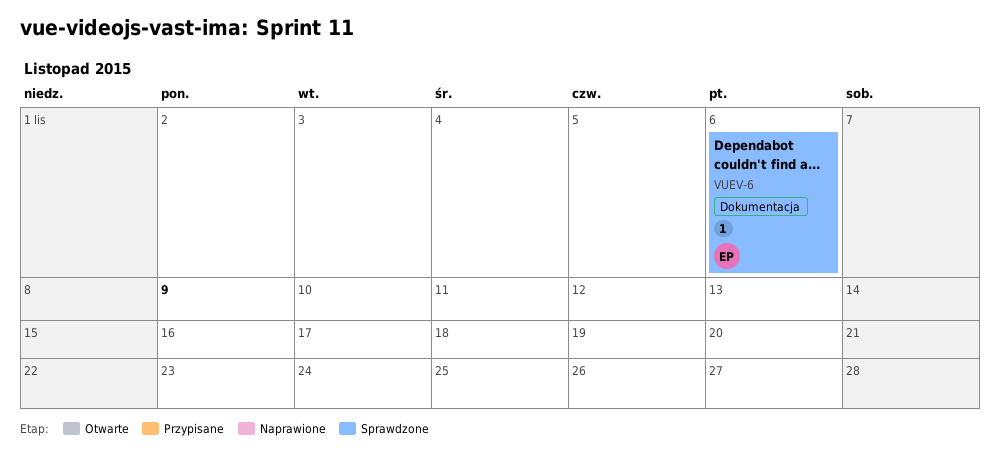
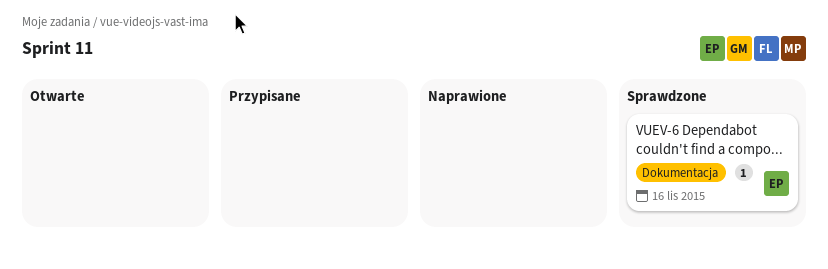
VUEV-6, due: Nov 6 -> Nov 16

